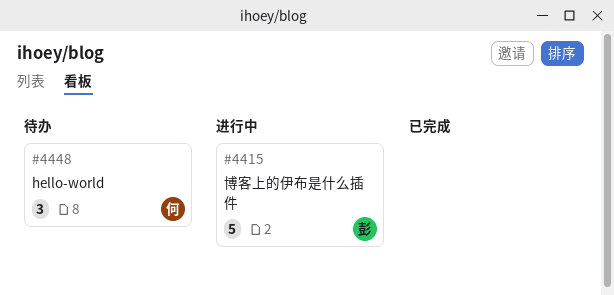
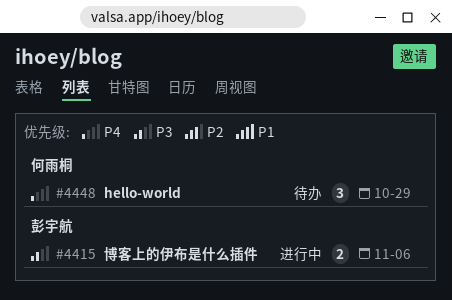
#4415, estimate: 5 -> 2

